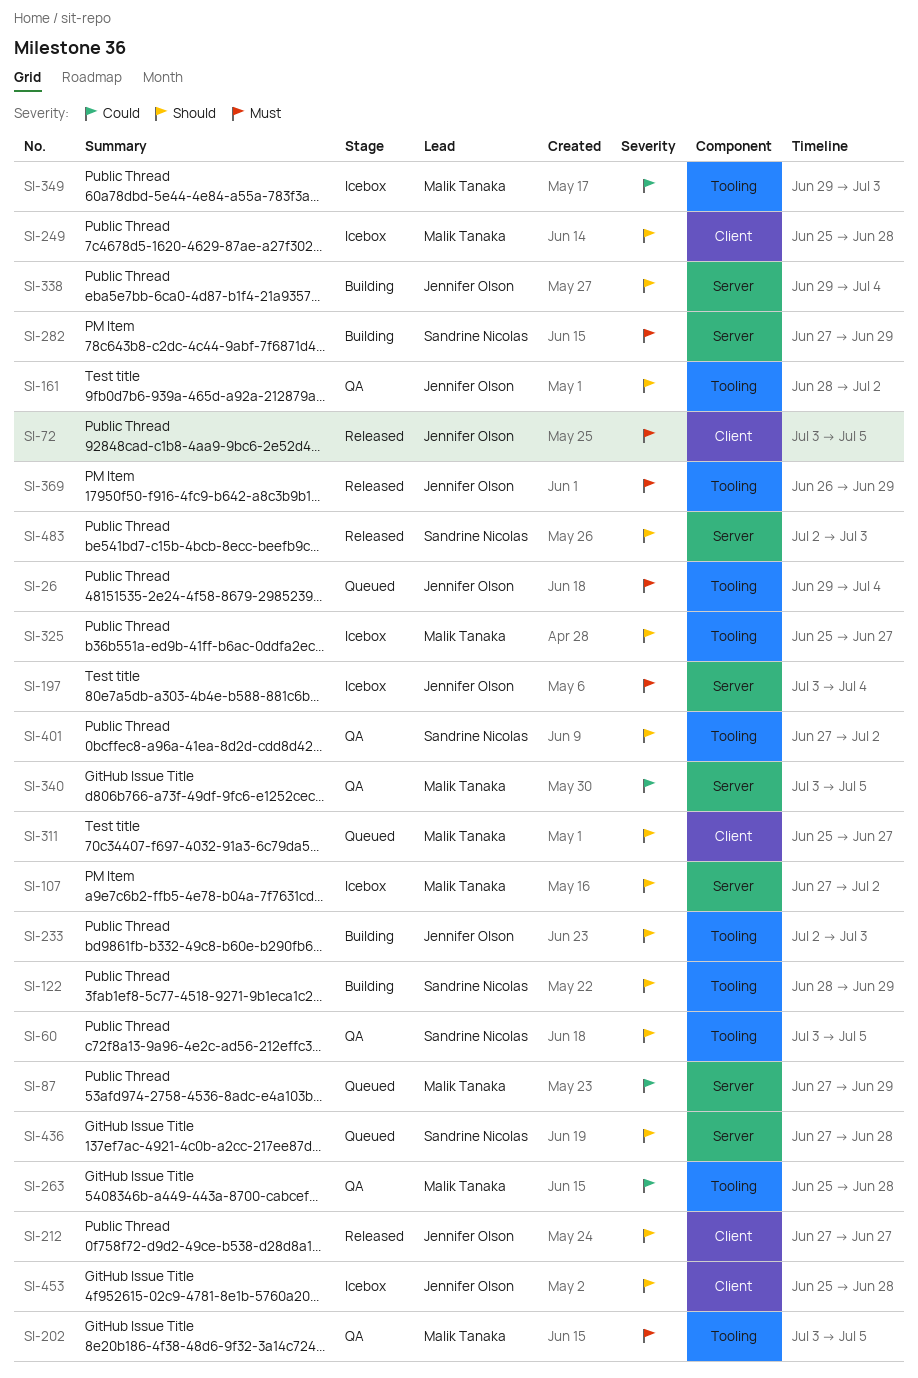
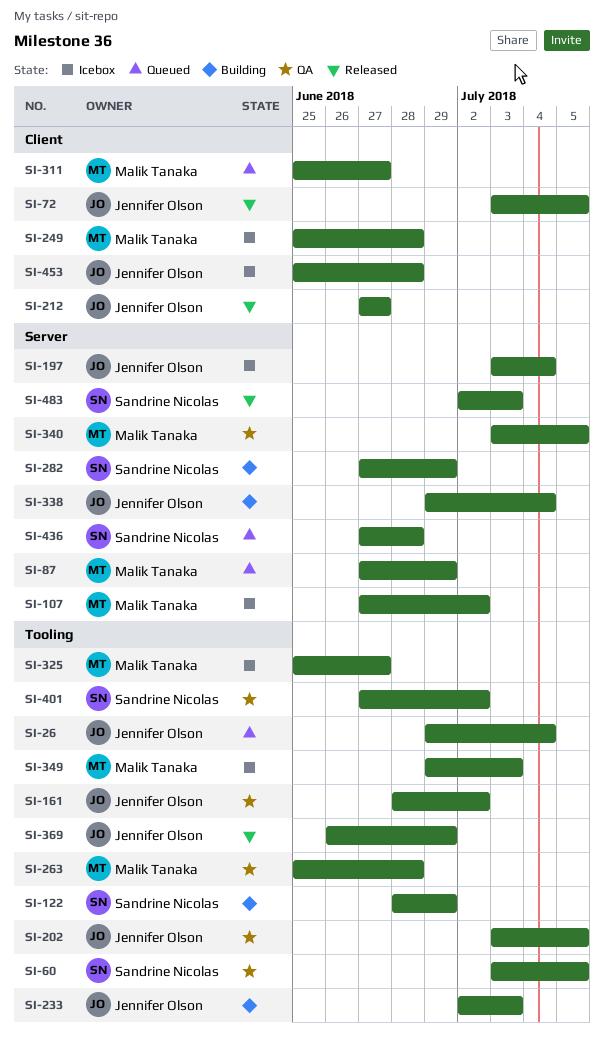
SI-202, owner: Malik Tanaka -> Jennifer Olson

